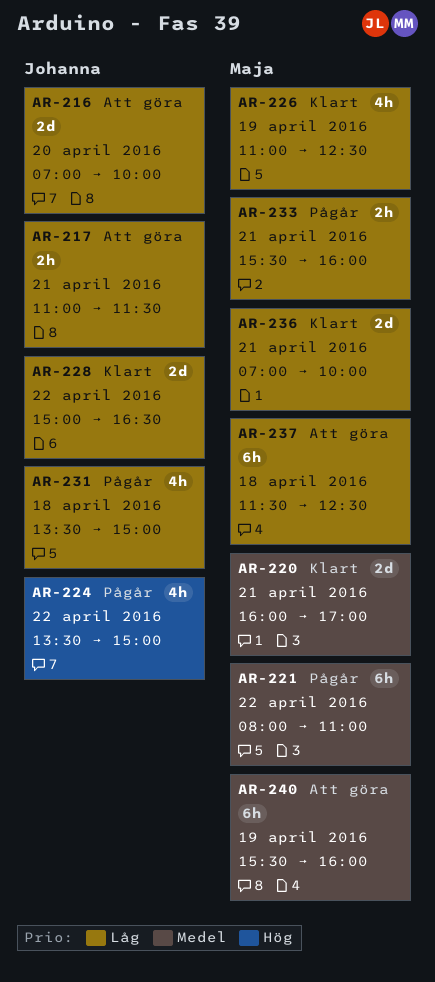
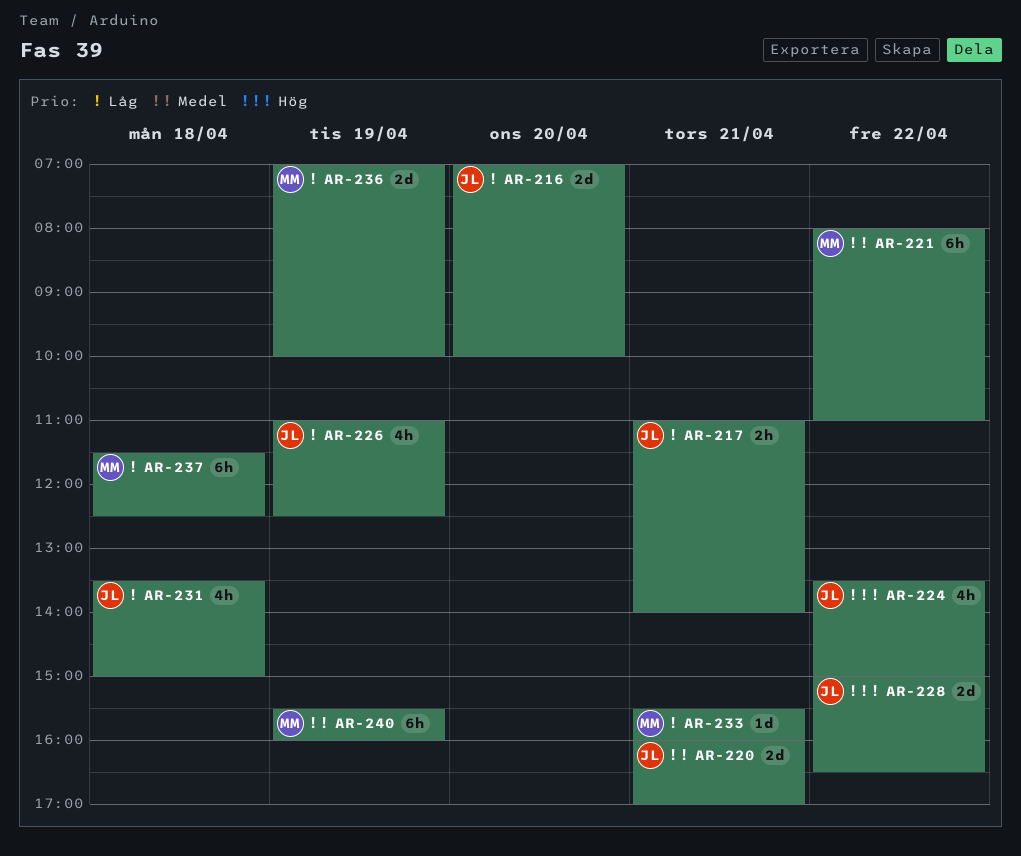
AR-217, ends: 11:30 -> 14:00
AR-220, owner: Maja -> Johanna
AR-226, owner: Maja -> Johanna
AR-228, priority: Låg -> Hög
AR-233, estimate: 2h -> 1d
AR-236, day: Apr 21 -> Apr 19

